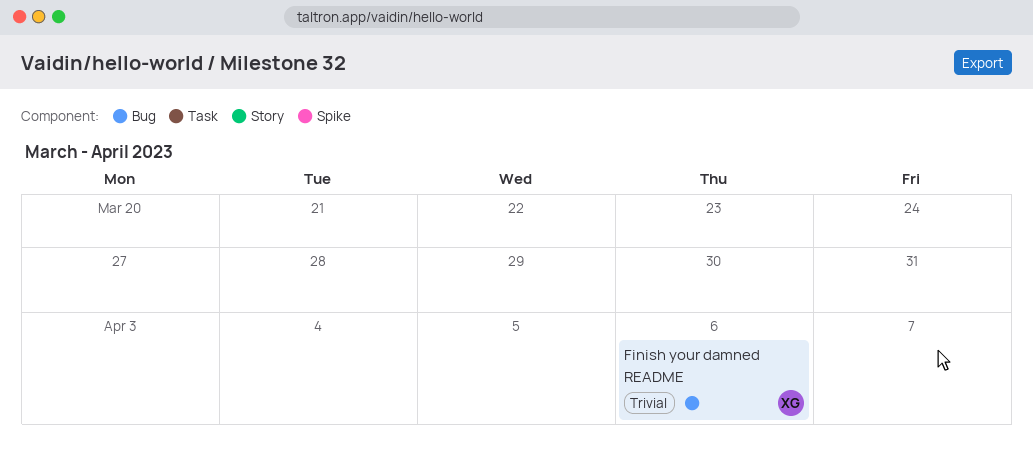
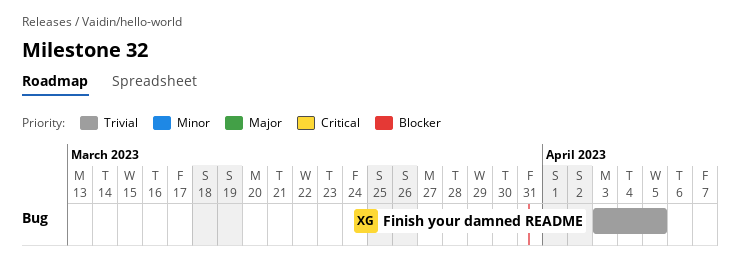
Finish your damned README, due: Apr 6 -> Apr 5

